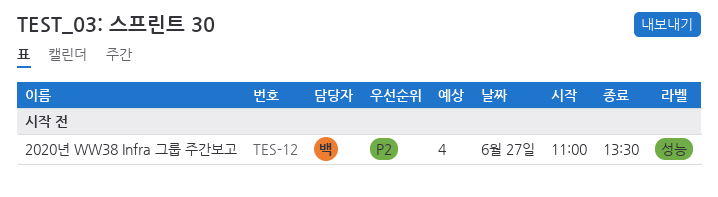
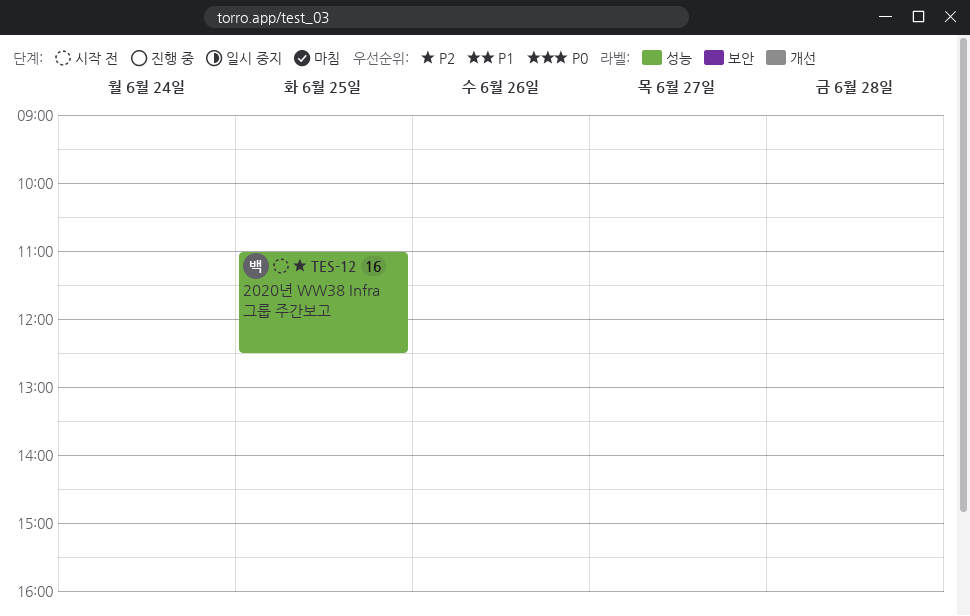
TES-12, estimate: 4 -> 16
TES-12, day: Jun 27 -> Jun 25
TES-12, ends: 13:30 -> 12:30

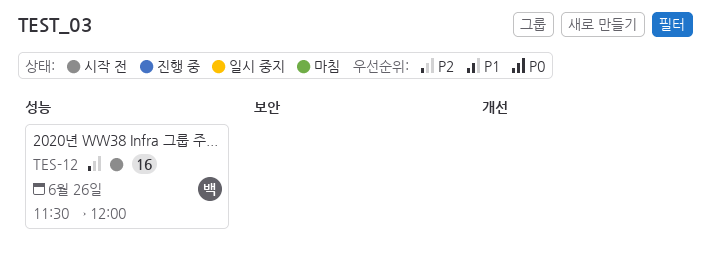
TES-12, day: Jun 25 -> Jun 26
TES-12, begins: 11:00 -> 11:30
TES-12, ends: 12:30 -> 12:00

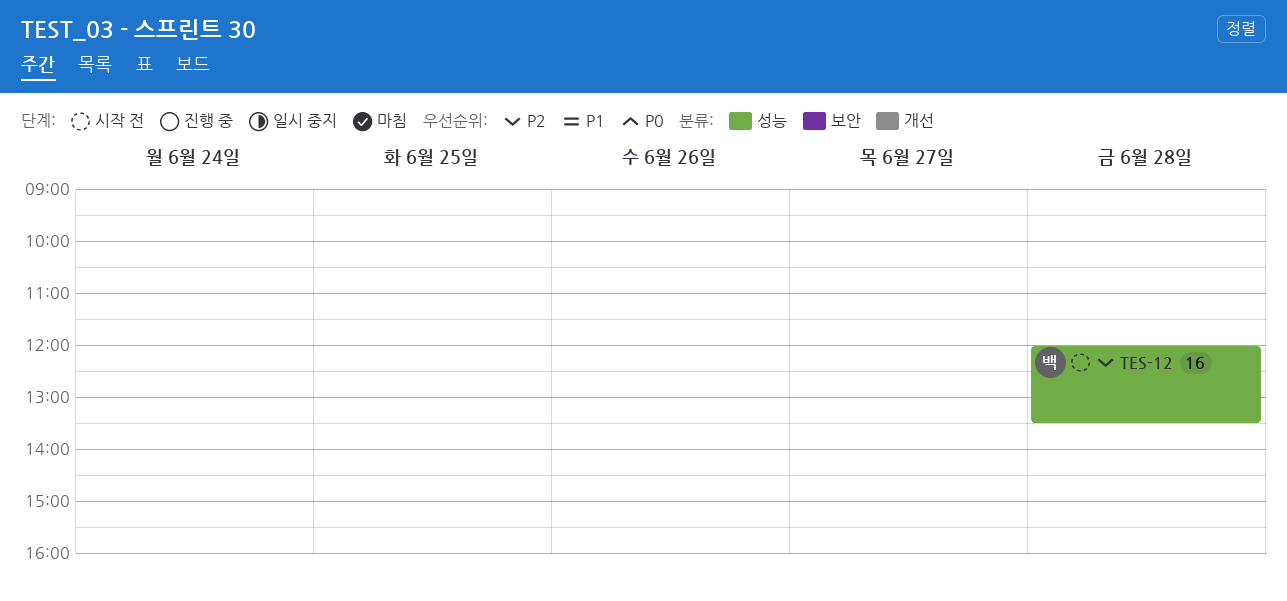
TES-12, day: Jun 26 -> Jun 28
TES-12, begins: 11:30 -> 12:00
TES-12, ends: 12:00 -> 13:30

